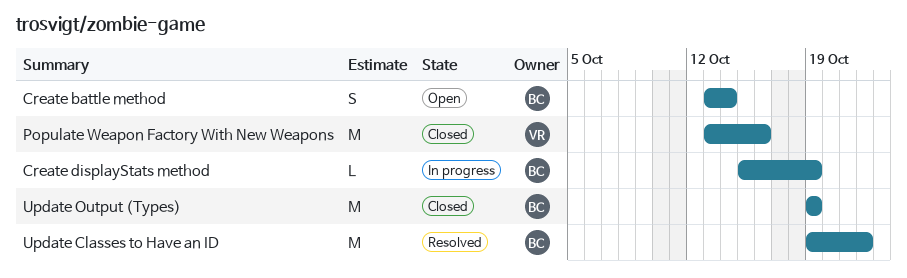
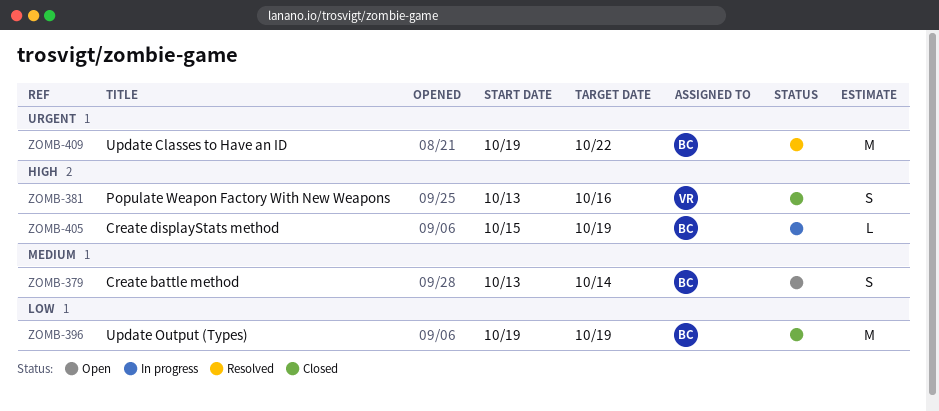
Populate Weapon Factory With New Weapons, estimate: M -> S

